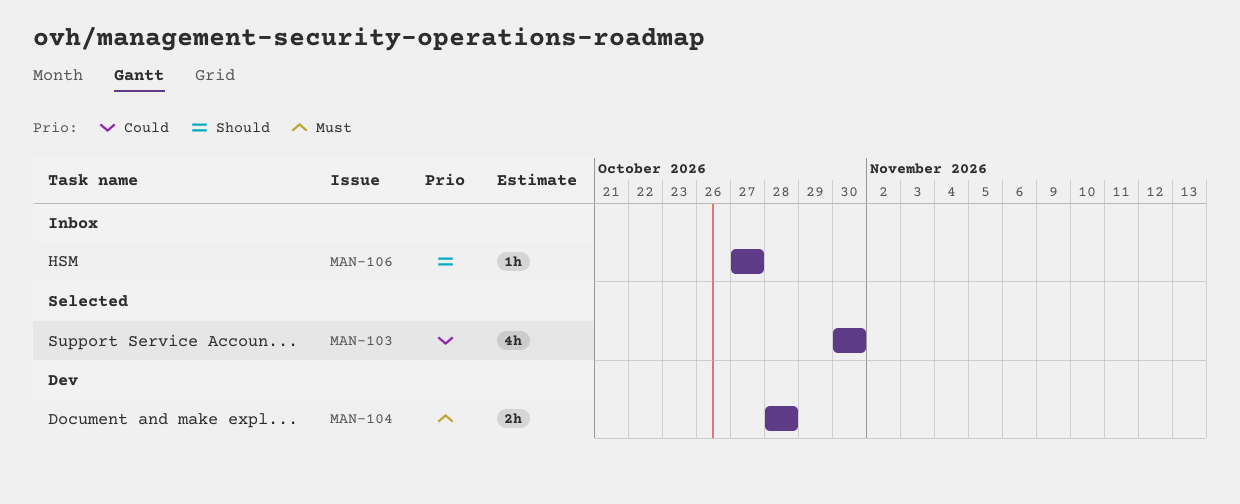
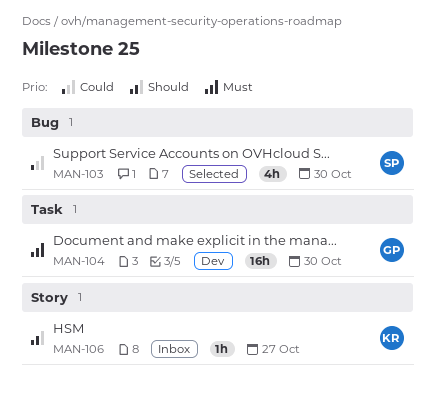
MAN-104, estimate: 2h -> 16h
MAN-104, due: Oct 28 -> Oct 30

